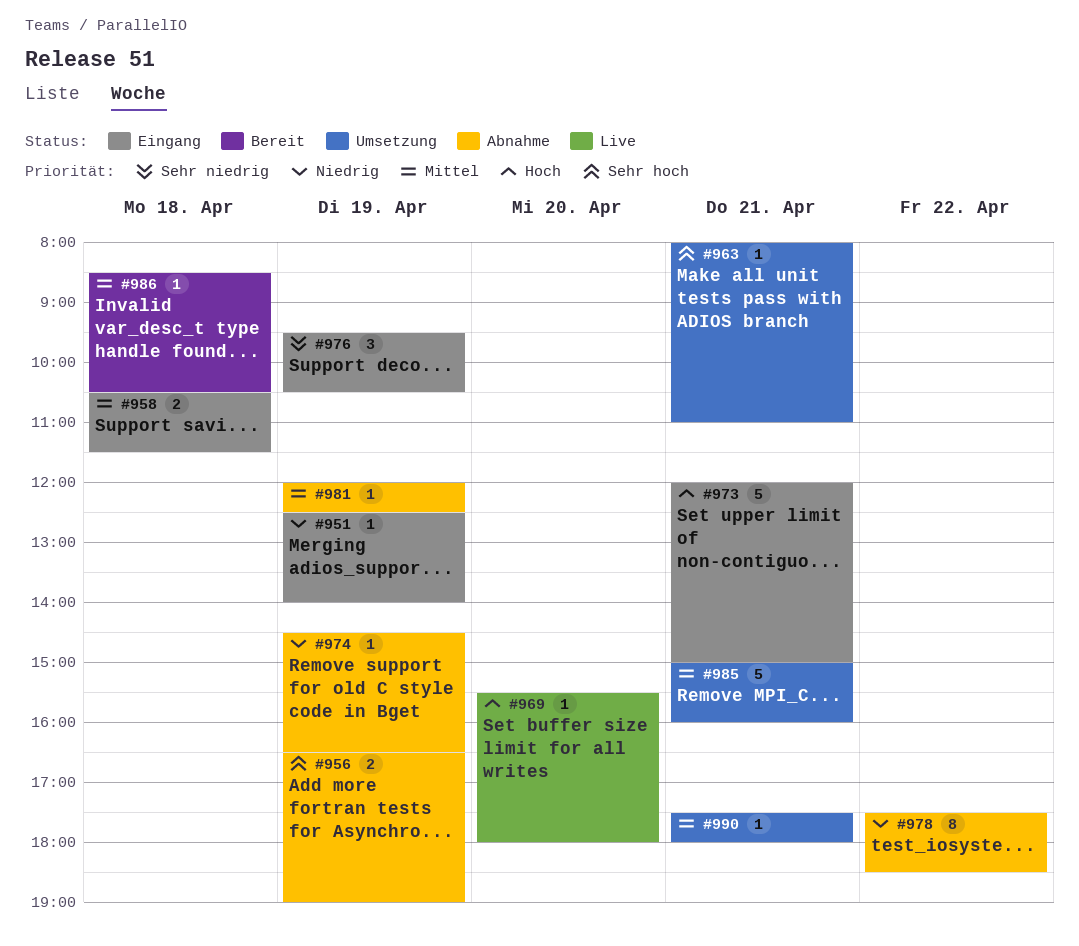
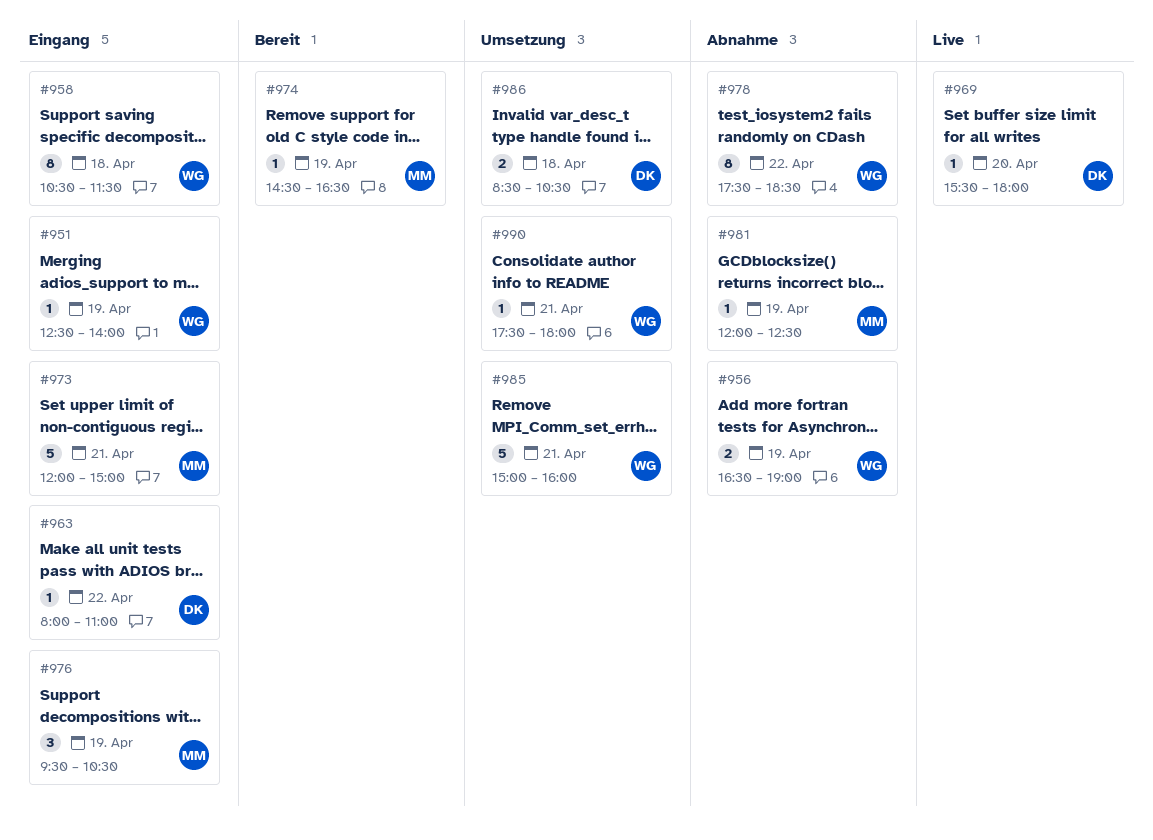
#958, estimate: 2 -> 8
#963, status: Umsetzung -> Eingang
#963, day: Apr 21 -> Apr 22
#974, status: Abnahme -> Bereit
#986, status: Bereit -> Umsetzung
#986, estimate: 1 -> 2

